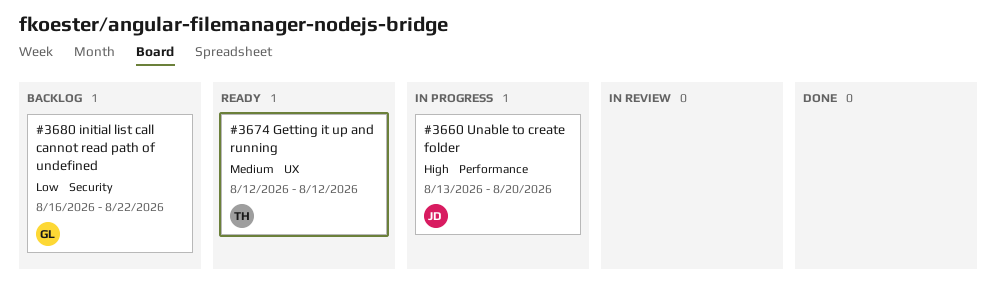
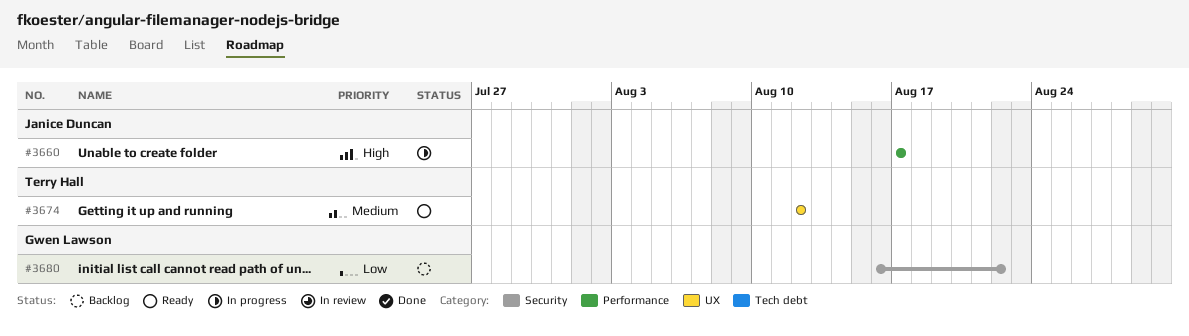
#3660, start: Aug 13 -> Aug 17
#3660, due: Aug 20 -> Aug 17

